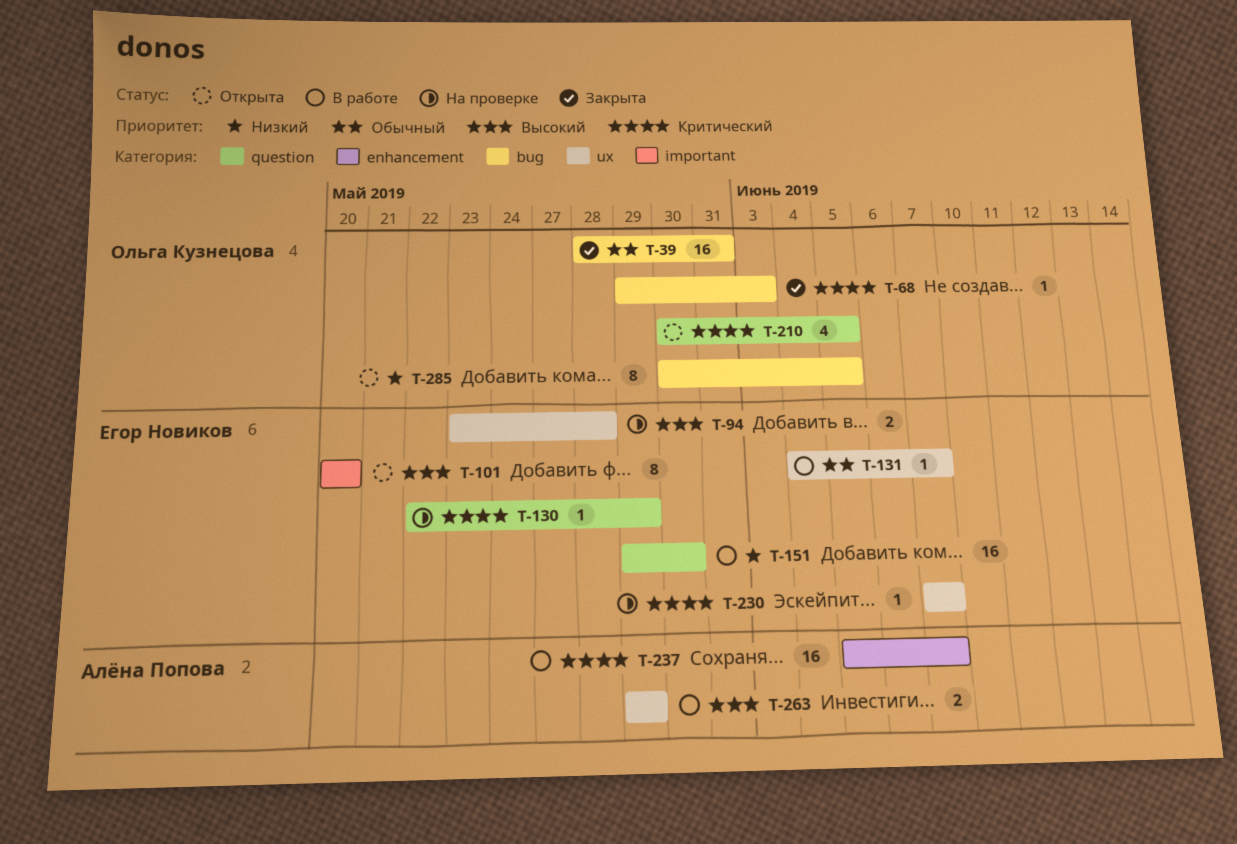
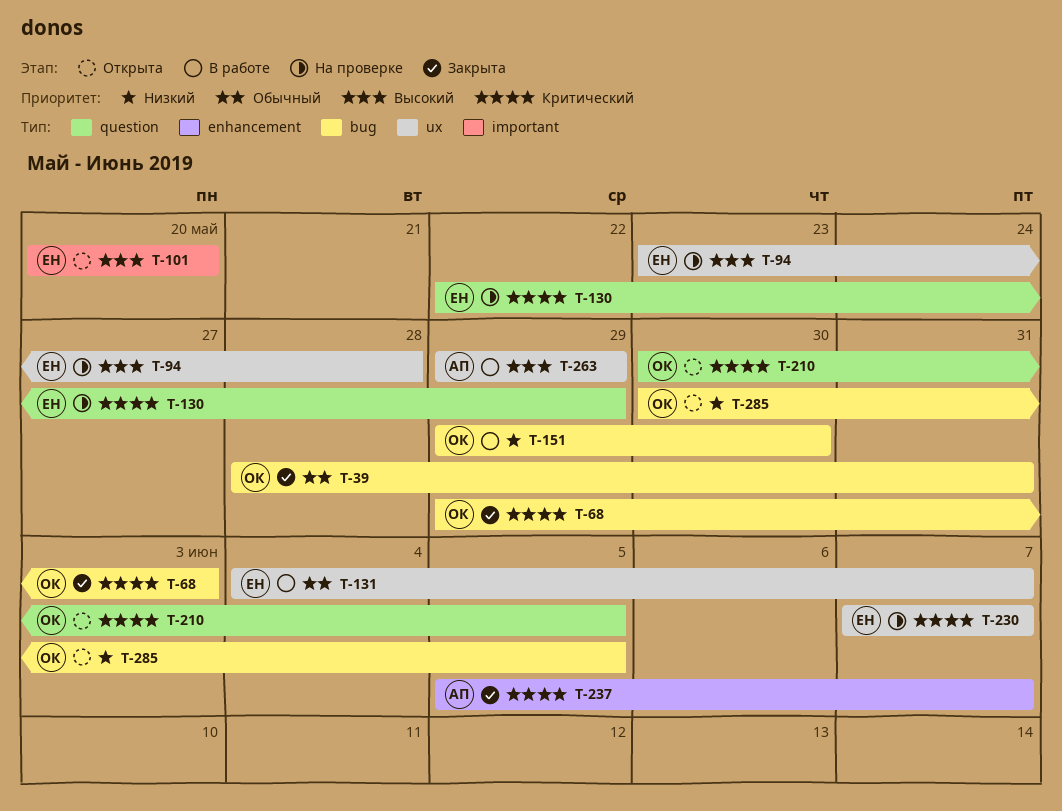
T-151, owner: Егор Новиков -> Ольга Кузнецова
T-151, label: question -> bug
T-237, status: В работе -> Закрыта

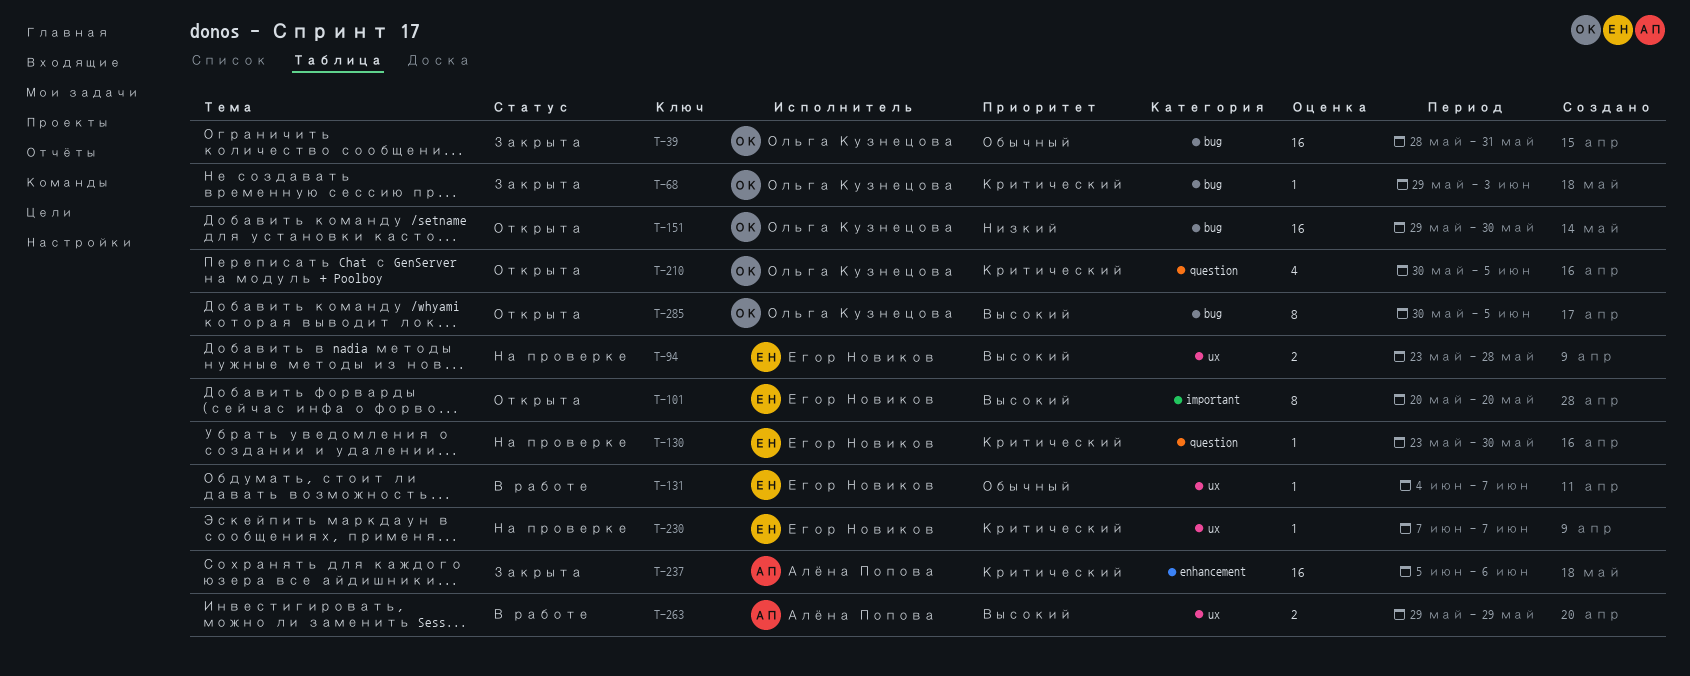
T-130, start: May 22 -> May 23
T-130, due: May 29 -> May 30
T-151, status: В работе -> Открыта
T-237, due: Jun 7 -> Jun 6
T-285, priority: Низкий -> Высокий

